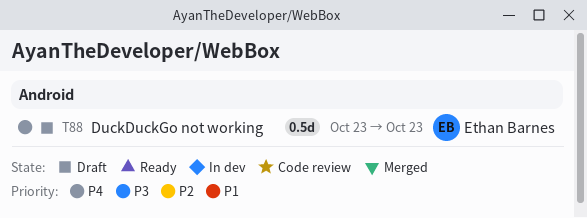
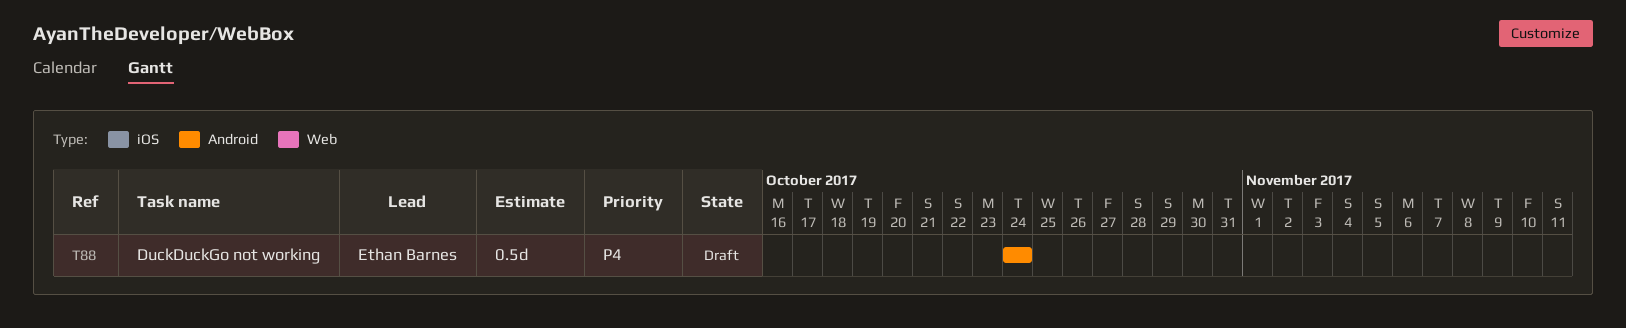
T88, start: Oct 23 -> Oct 24
T88, due: Oct 23 -> Oct 24

